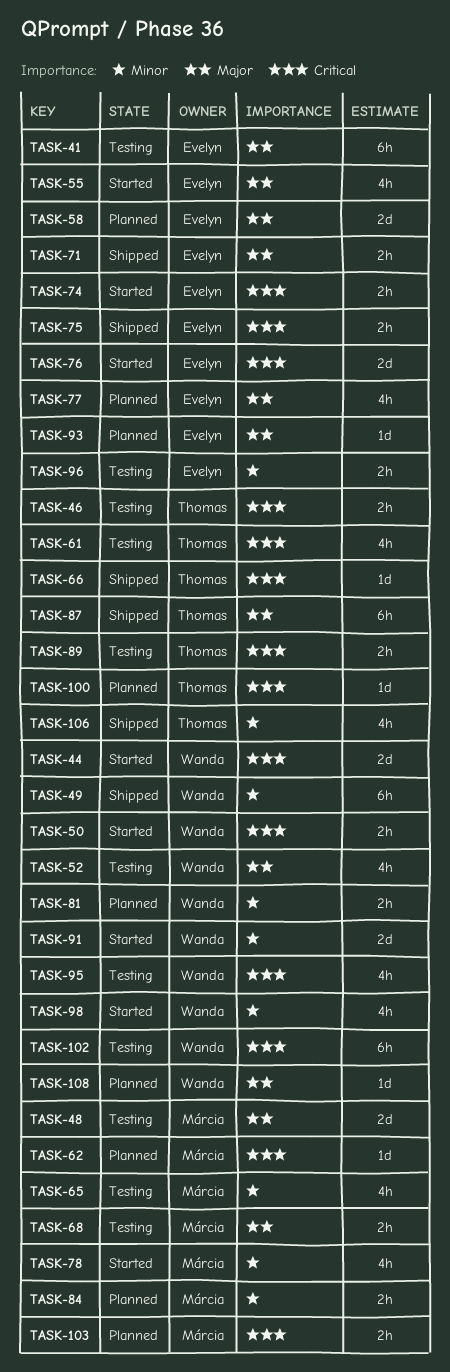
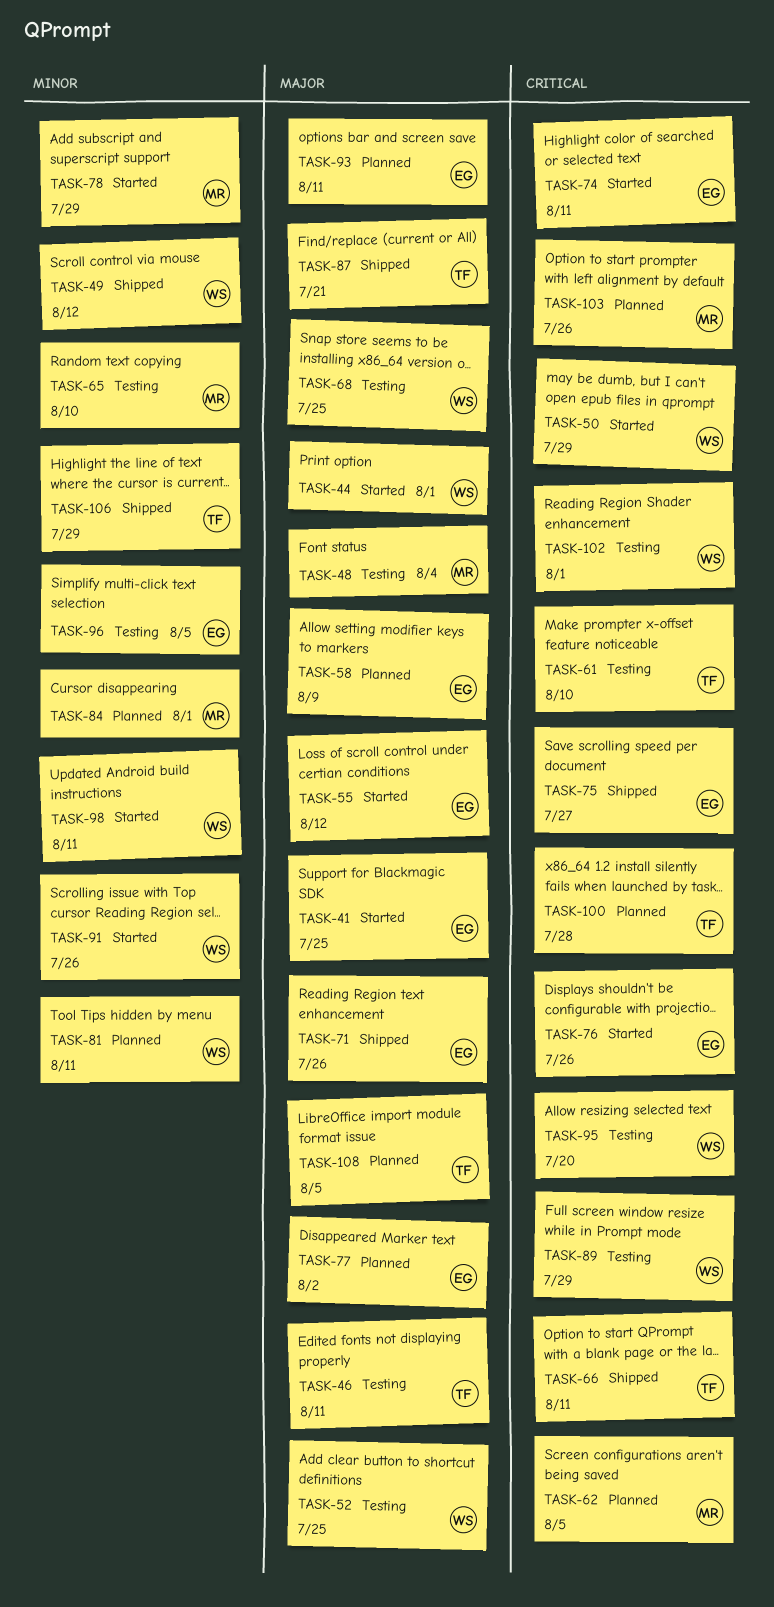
TASK-41, status: Testing -> Started
TASK-44, priority: Critical -> Major
TASK-46, priority: Critical -> Major
TASK-68, owner: Márcia -> Wanda
TASK-89, owner: Thomas -> Wanda
TASK-108, owner: Wanda -> Thomas

